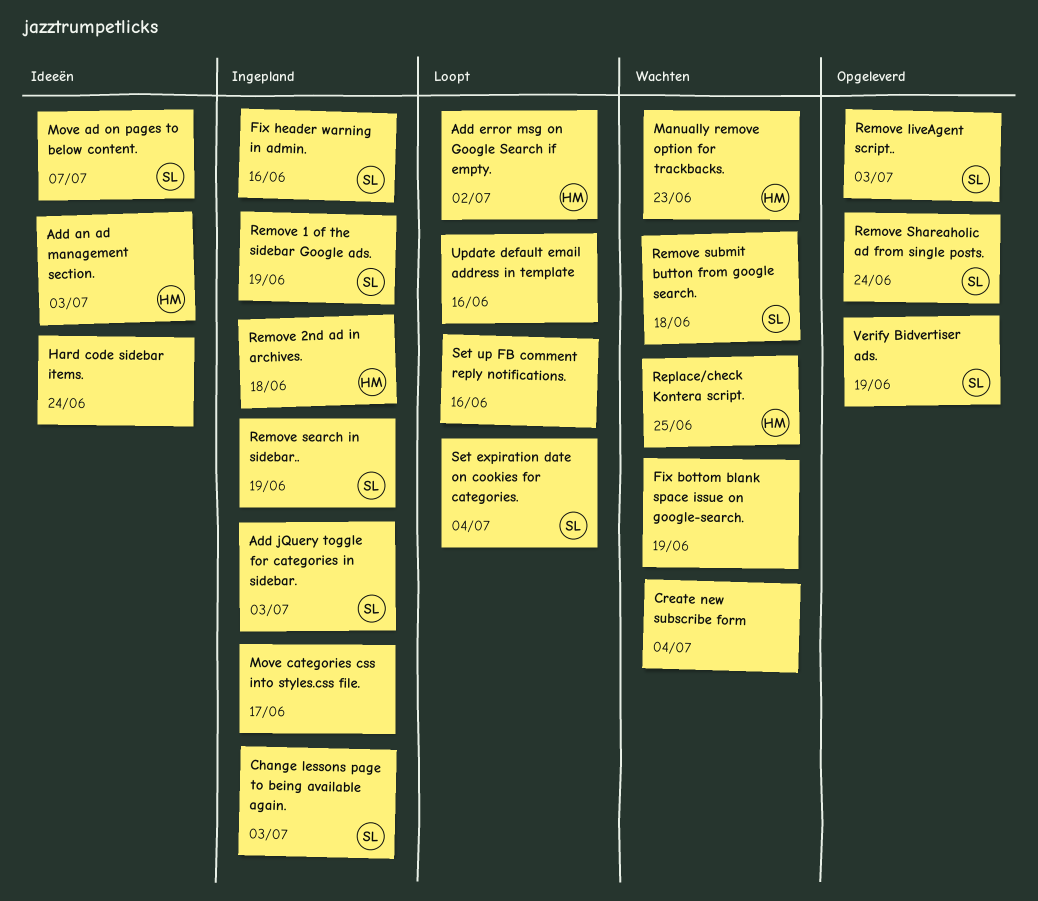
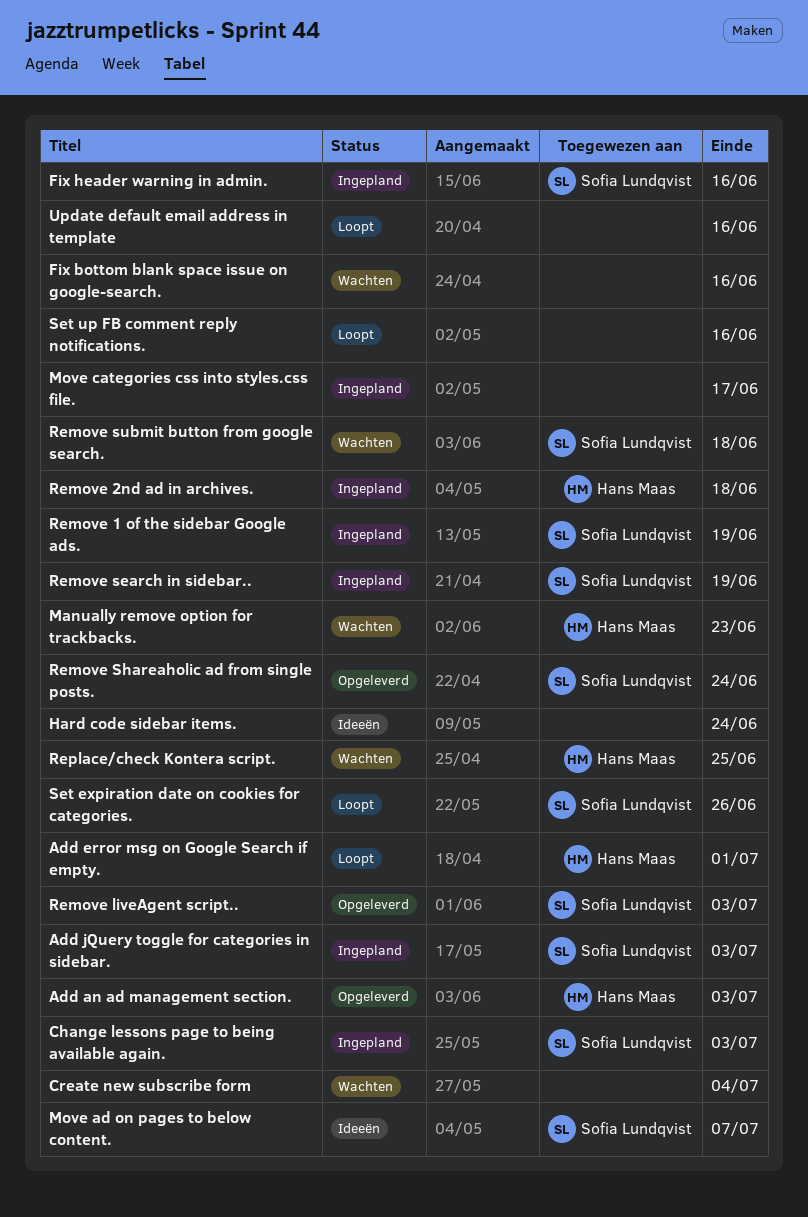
Add an ad management section., status: Ideeën -> Opgeleverd
Add error msg on Google Search if empty., due: Jul 2 -> Jul 1
Fix bottom blank space issue on google-search., due: Jun 19 -> Jun 16
Set expiration date on cookies for categories., due: Jul 4 -> Jun 26
Verify Bidvertiser ads.: present -> none

